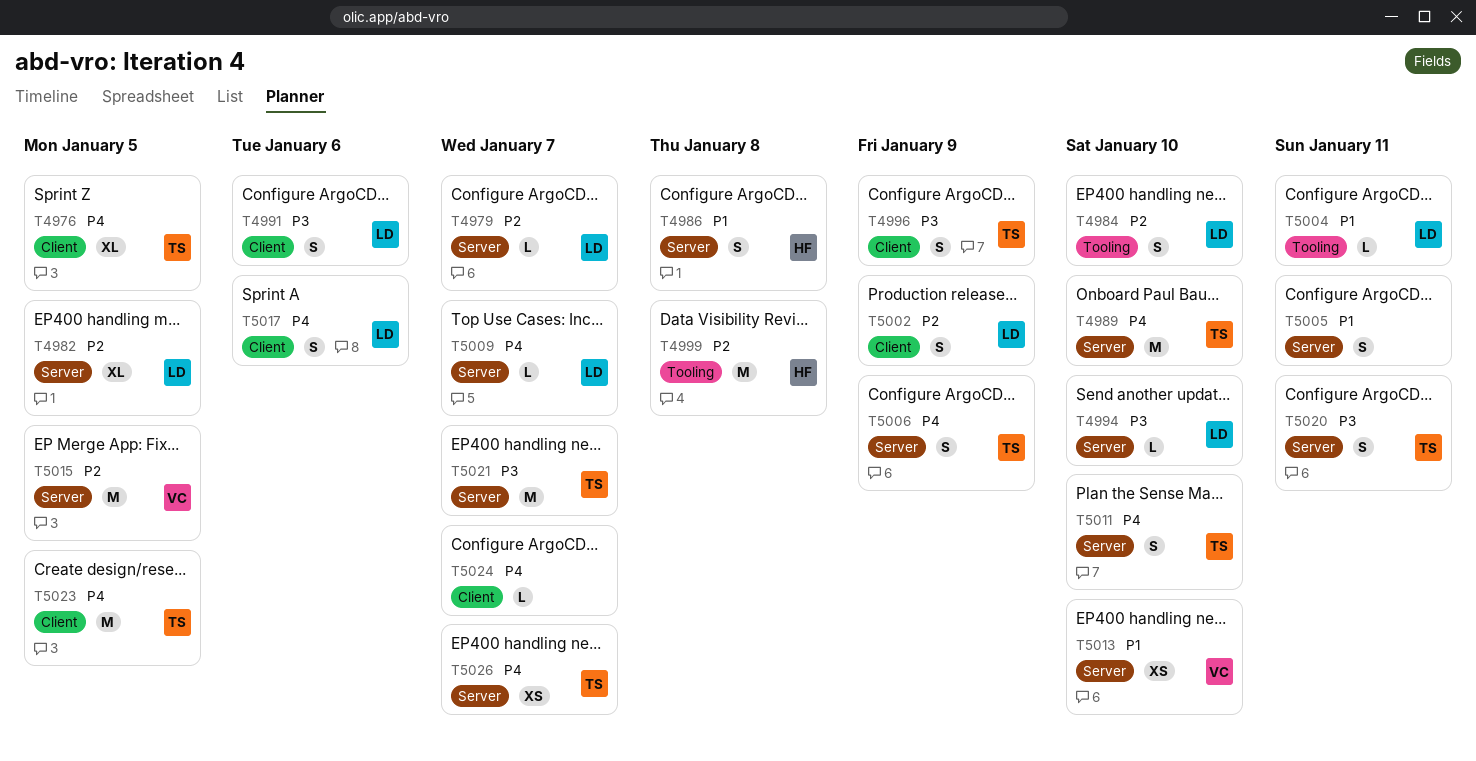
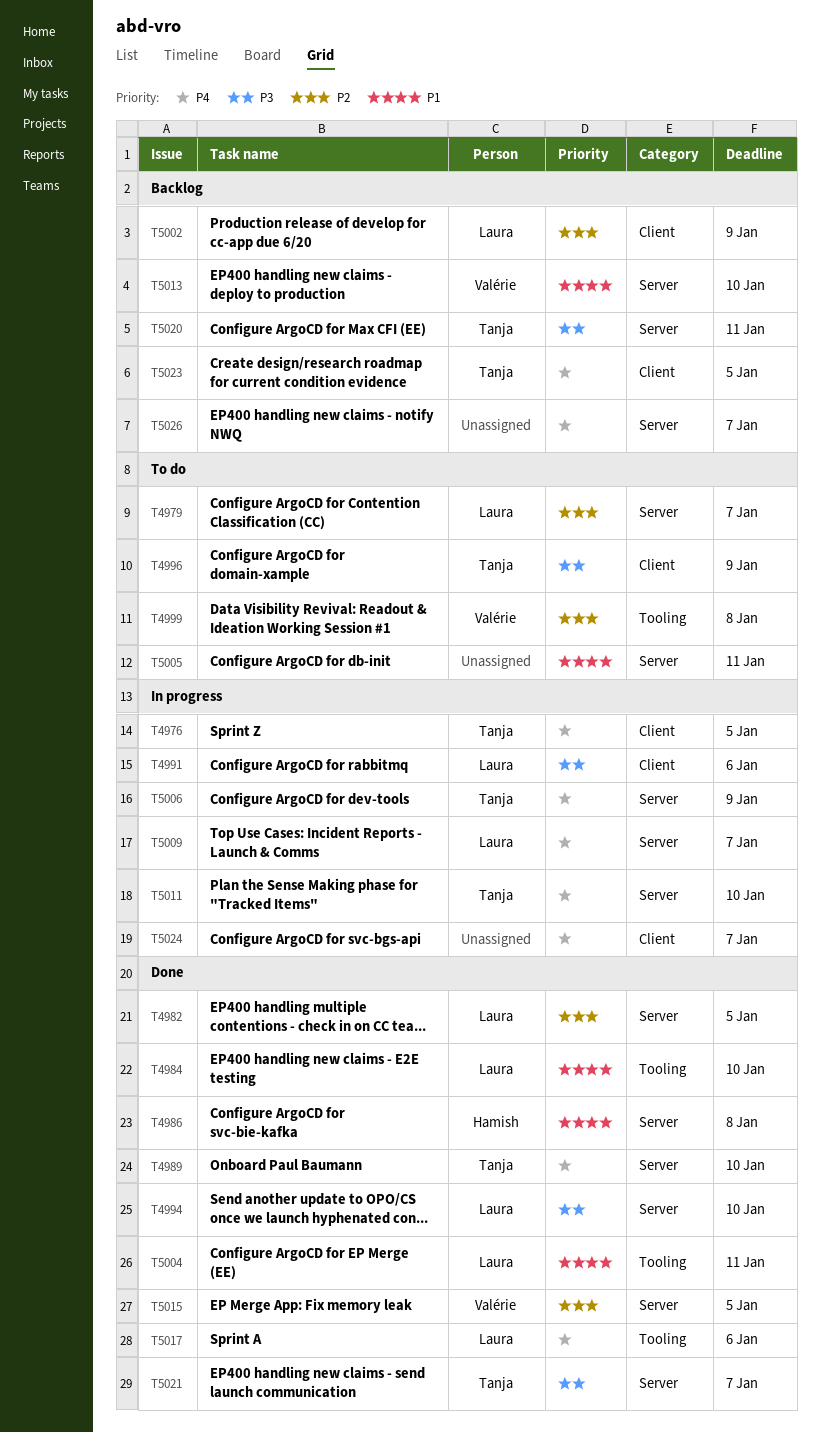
T4984, priority: P2 -> P1
T4999, owner: Hamish -> Valérie
T5017, label: Client -> Tooling
T5026, owner: Tanja -> none

